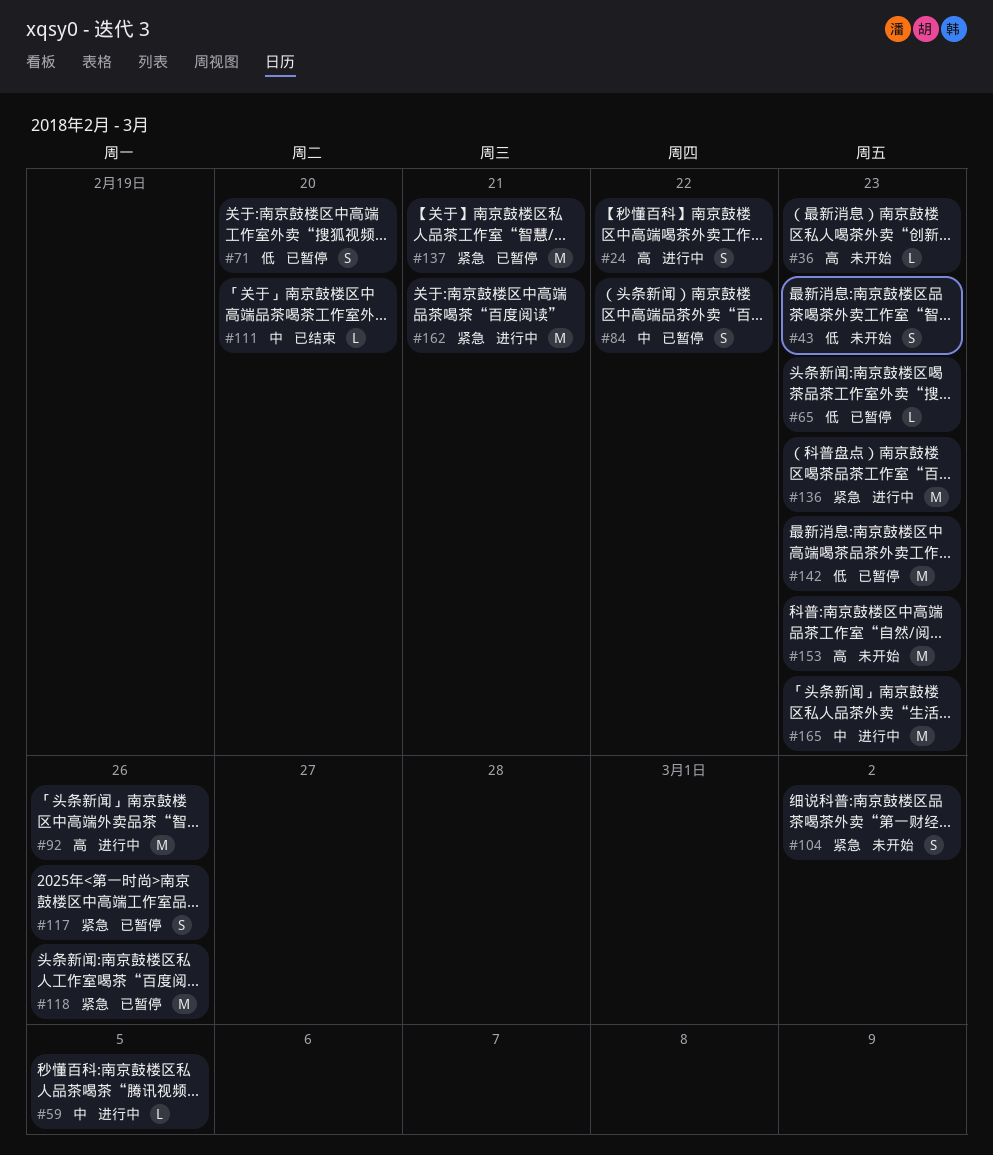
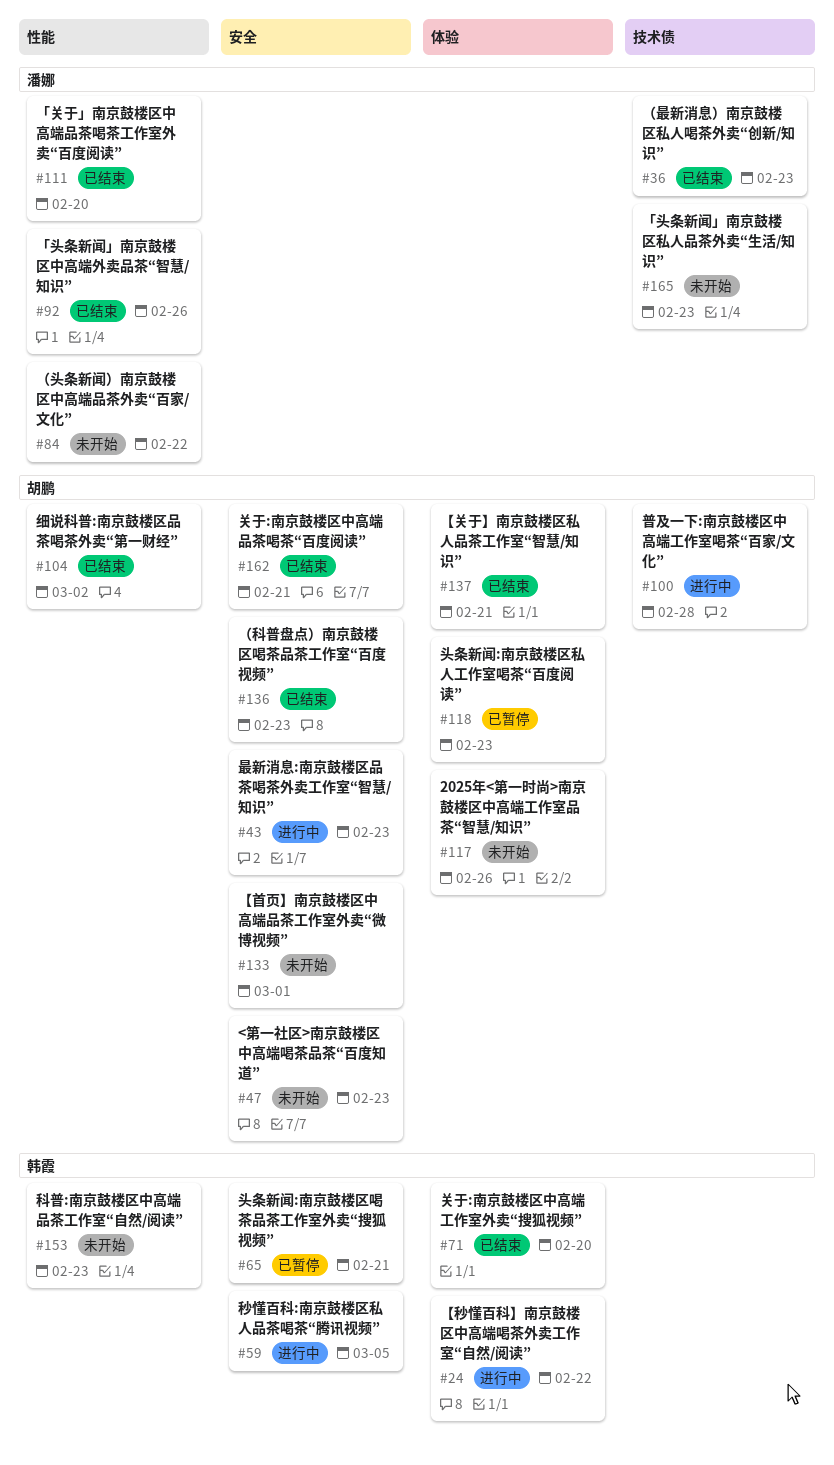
#36, status: 未开始 -> 已结束
#43, status: 未开始 -> 进行中
#47: none -> present
#65, due: Feb 23 -> Feb 21
#71, status: 已暂停 -> 已结束
#84, status: 已暂停 -> 未开始
#92, status: 进行中 -> 已结束
#100: none -> present
#104, status: 未开始 -> 已结束
#117, status: 已暂停 -> 未开始
#118, due: Feb 26 -> Feb 23
#133: none -> present
#136, status: 进行中 -> 已结束
#137, status: 已暂停 -> 已结束
#142: present -> none
#162, status: 进行中 -> 已结束
#165, status: 进行中 -> 未开始

